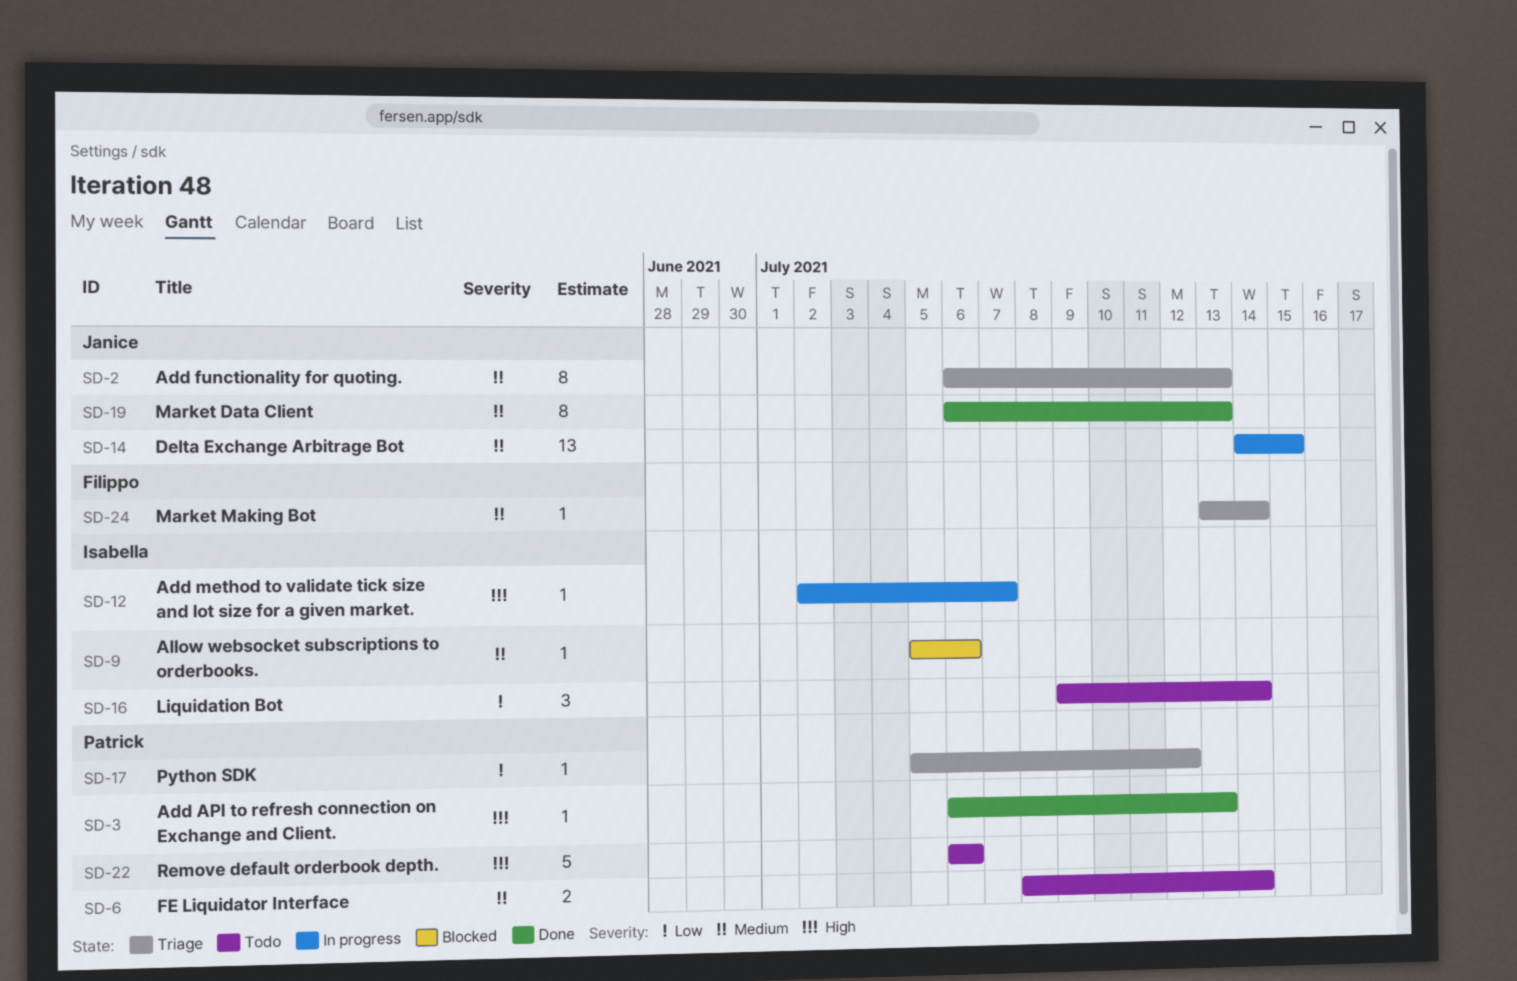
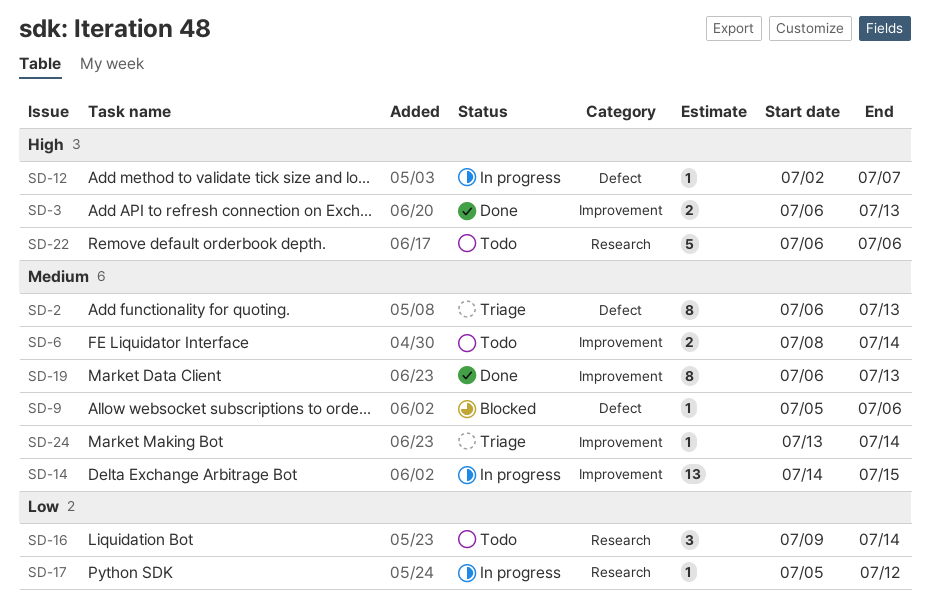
SD-3, estimate: 1 -> 2
SD-17, status: Triage -> In progress

